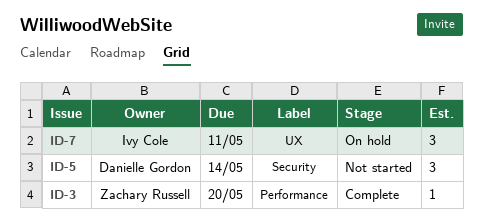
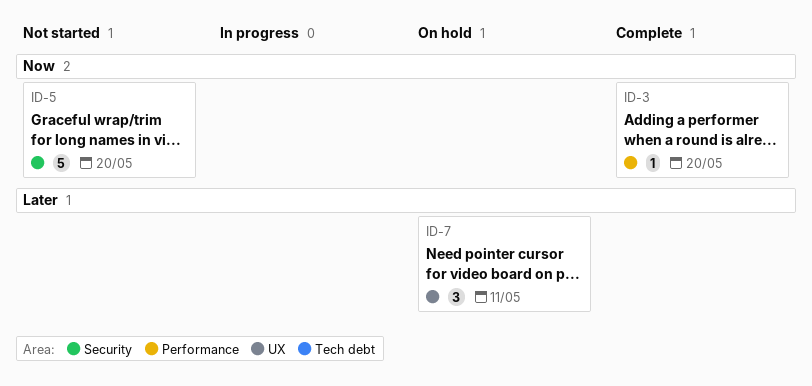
ID-5, estimate: 3 -> 5
ID-5, due: May 14 -> May 20

